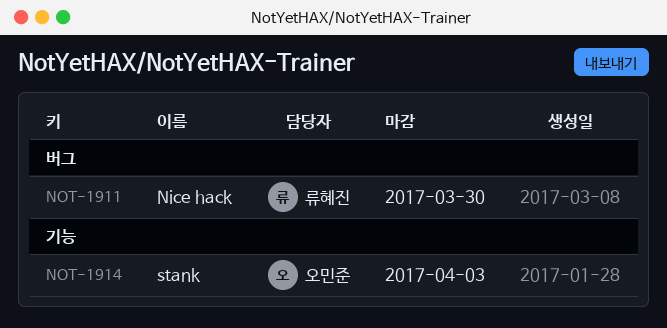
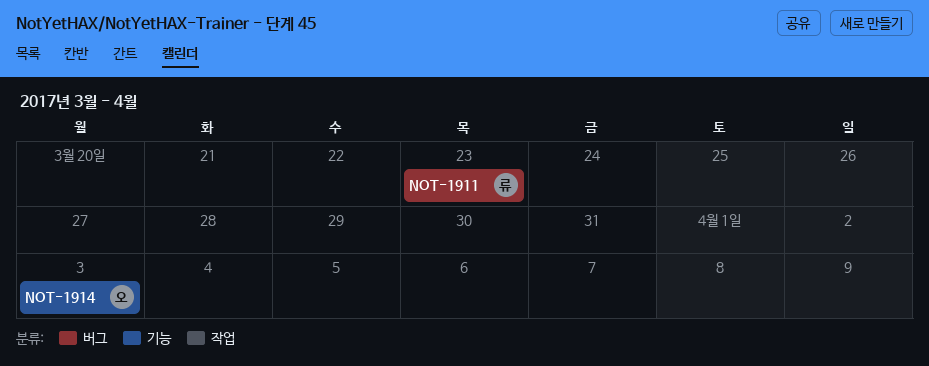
NOT-1911, due: Mar 30 -> Mar 23

